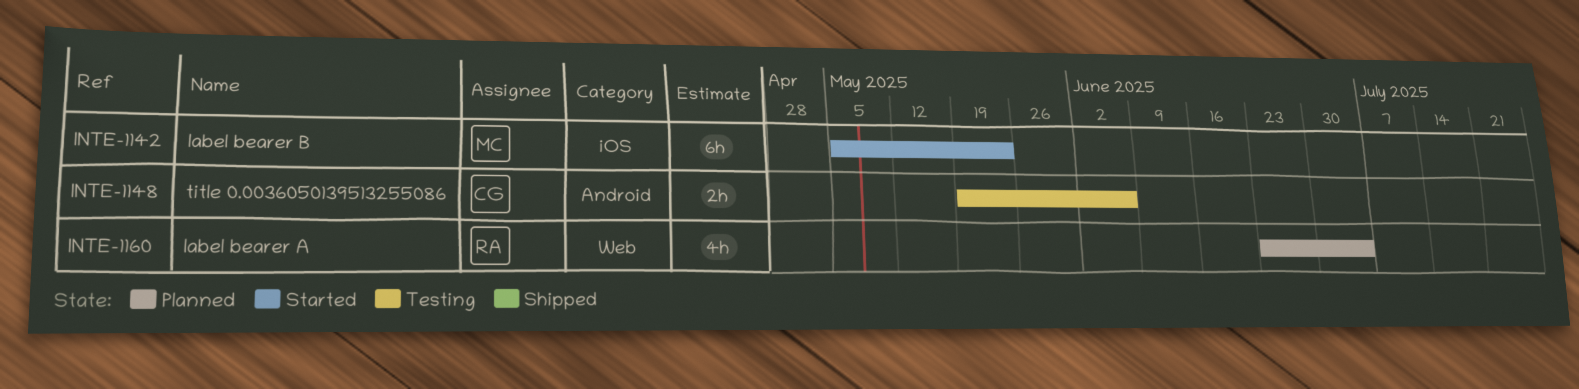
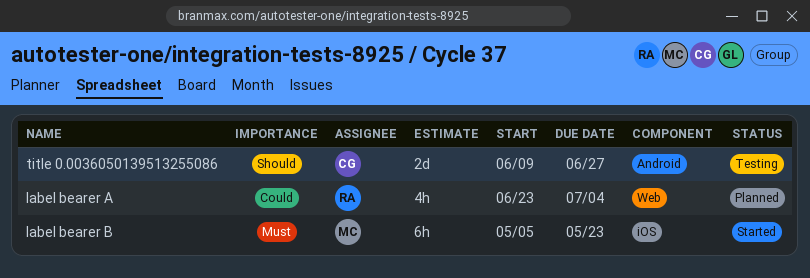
title 0.0036050139513255086, estimate: 2h -> 2d
title 0.0036050139513255086, start: May 19 -> Jun 9
title 0.0036050139513255086, due: Jun 6 -> Jun 27

